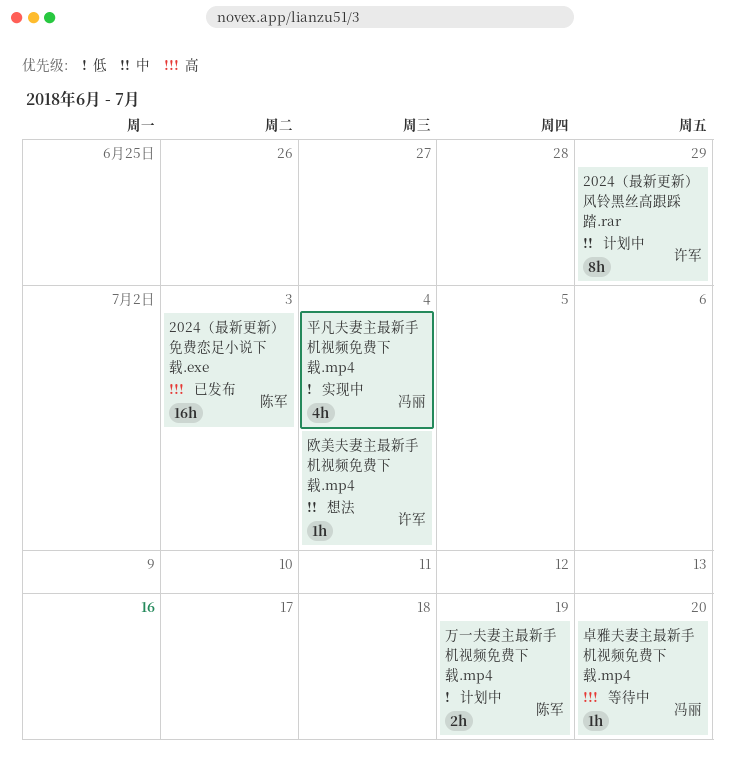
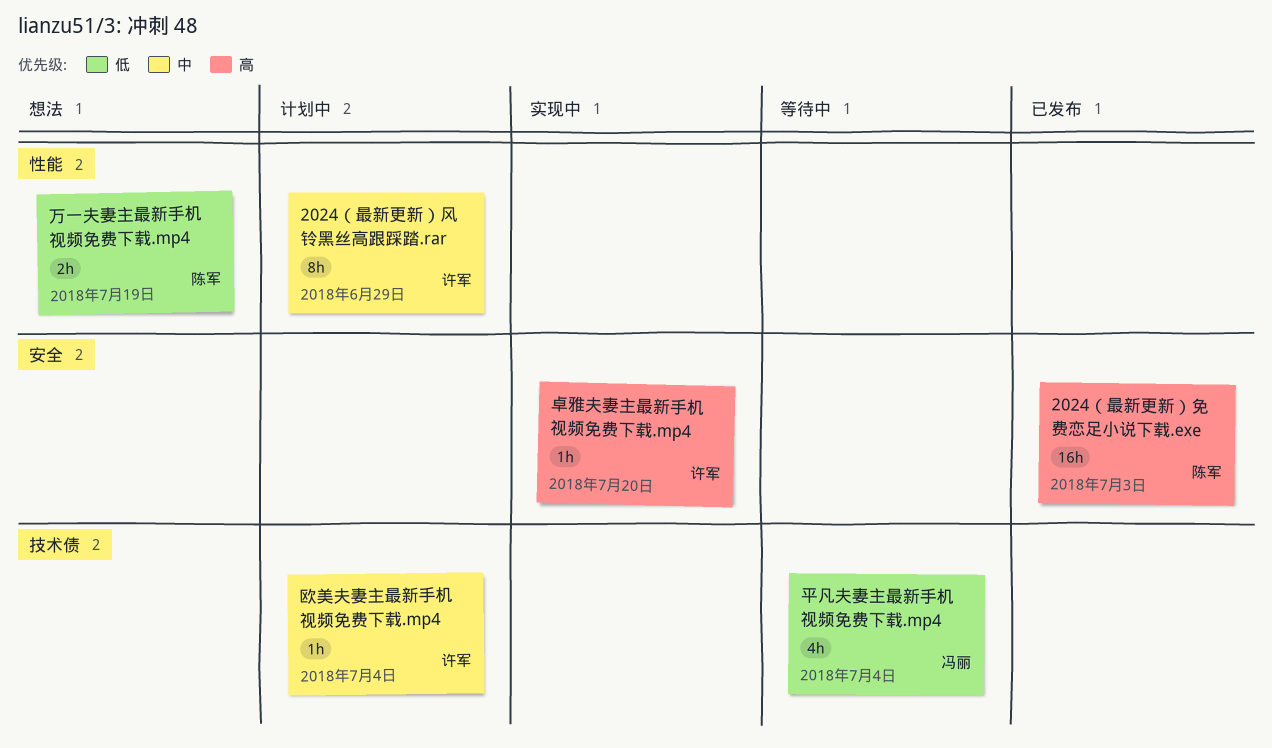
万一夫妻主最新手机视频免费下载.mp4, status: 计划中 -> 想法
卓雅夫妻主最新手机视频免费下载.mp4, status: 等待中 -> 实现中
卓雅夫妻主最新手机视频免费下载.mp4, owner: 冯丽 -> 许军
平凡夫妻主最新手机视频免费下载.mp4, status: 实现中 -> 等待中
欧美夫妻主最新手机视频免费下载.mp4, status: 想法 -> 计划中

